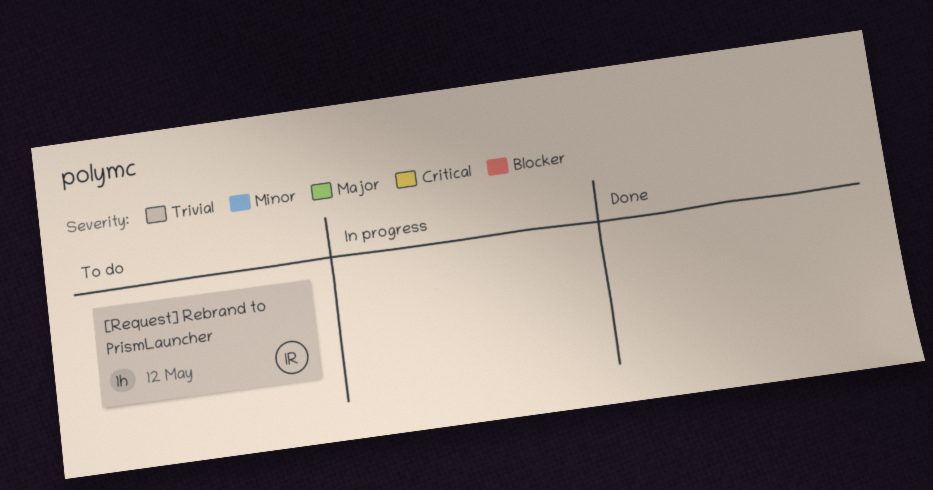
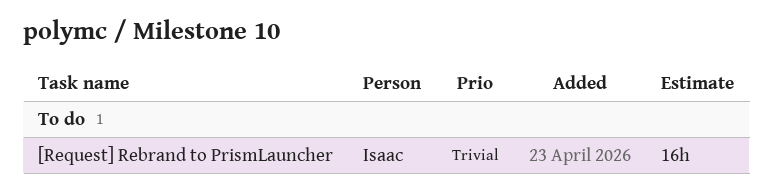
[Request] Rebrand to PrismLauncher, estimate: 1h -> 16h

